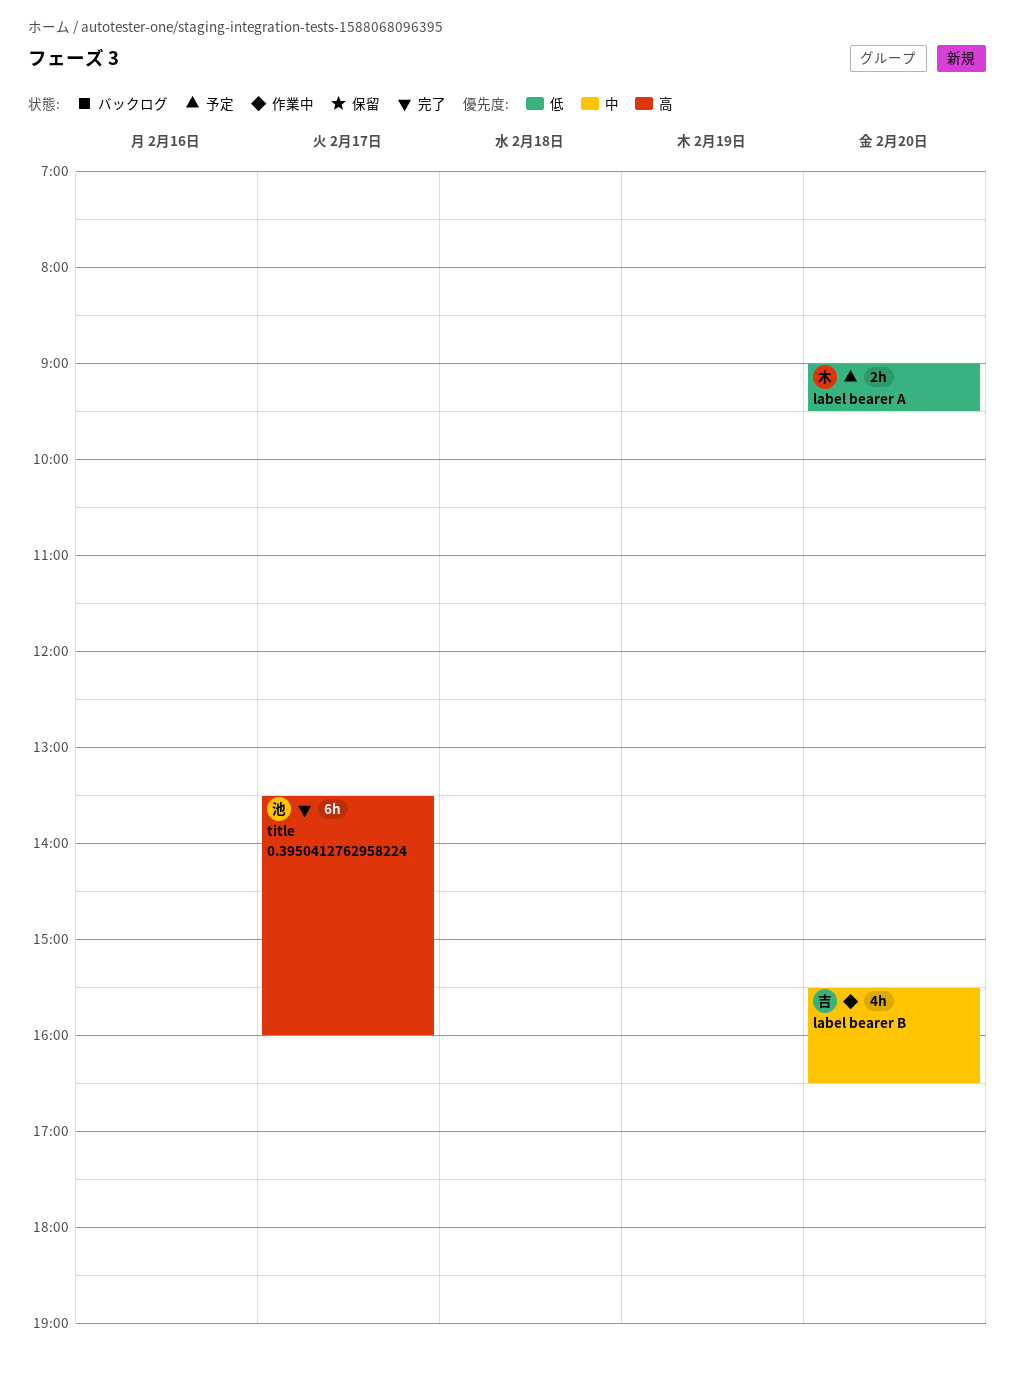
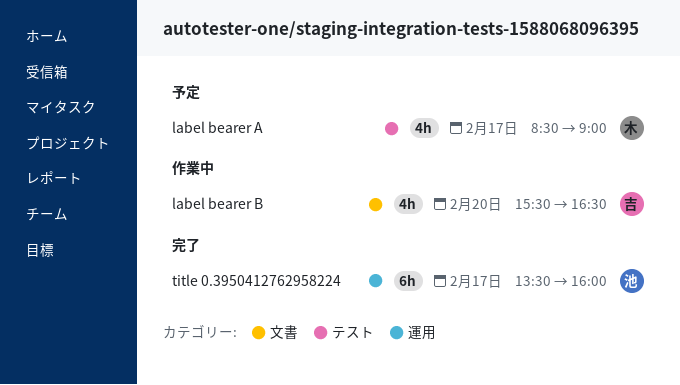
label bearer A, estimate: 2h -> 4h
label bearer A, day: Feb 20 -> Feb 17
label bearer A, begins: 09:00 -> 08:30
label bearer A, ends: 09:30 -> 09:00

